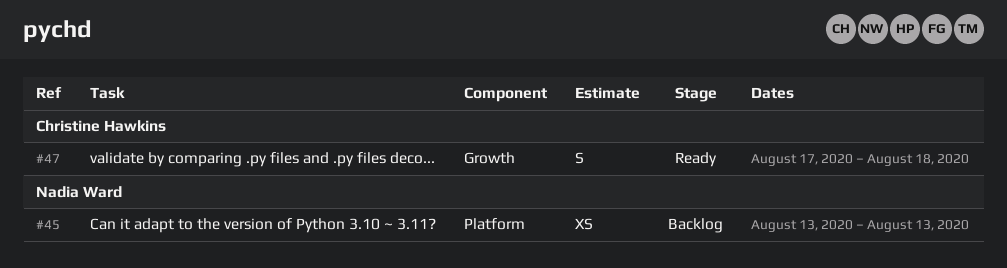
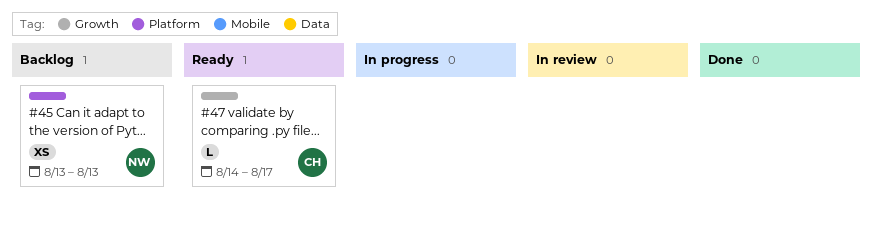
#47, estimate: S -> L
#47, start: Aug 17 -> Aug 14
#47, due: Aug 18 -> Aug 17

